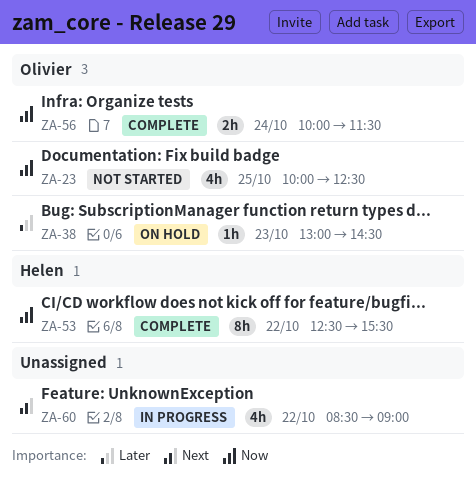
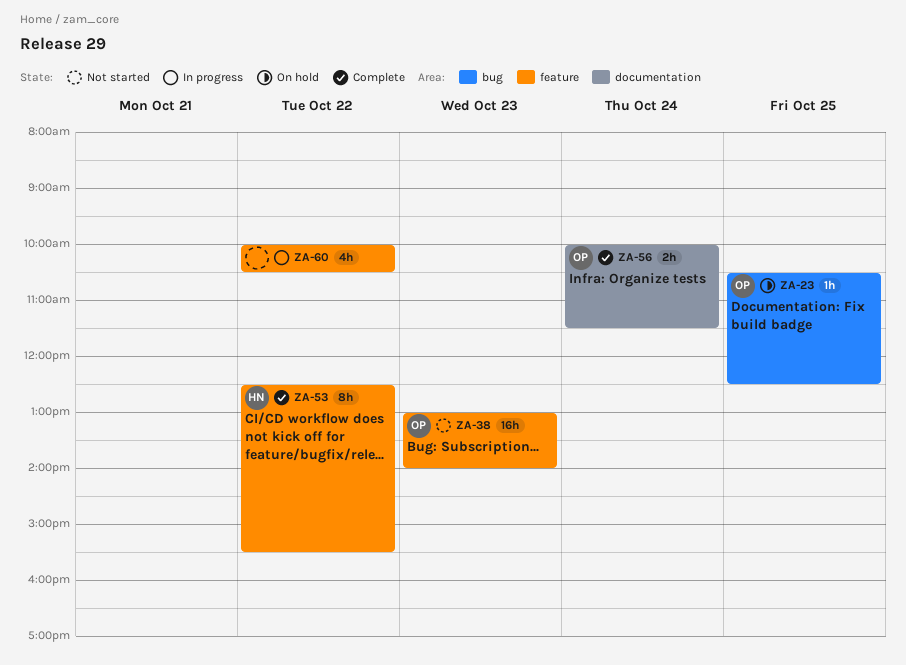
ZA-23, status: Not started -> On hold
ZA-23, estimate: 4h -> 1h
ZA-23, begins: 10:00 -> 10:30
ZA-38, status: On hold -> Not started
ZA-38, estimate: 1h -> 16h
ZA-38, ends: 14:30 -> 14:00
ZA-60, begins: 08:30 -> 10:00
ZA-60, ends: 09:00 -> 10:30

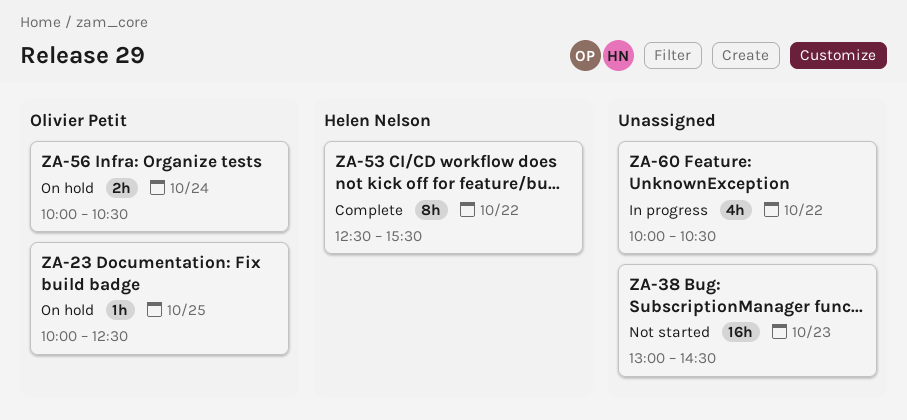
ZA-23, begins: 10:30 -> 10:00
ZA-38, owner: Olivier Petit -> none
ZA-38, ends: 14:00 -> 14:30
ZA-56, status: Complete -> On hold
ZA-56, ends: 11:30 -> 10:30

